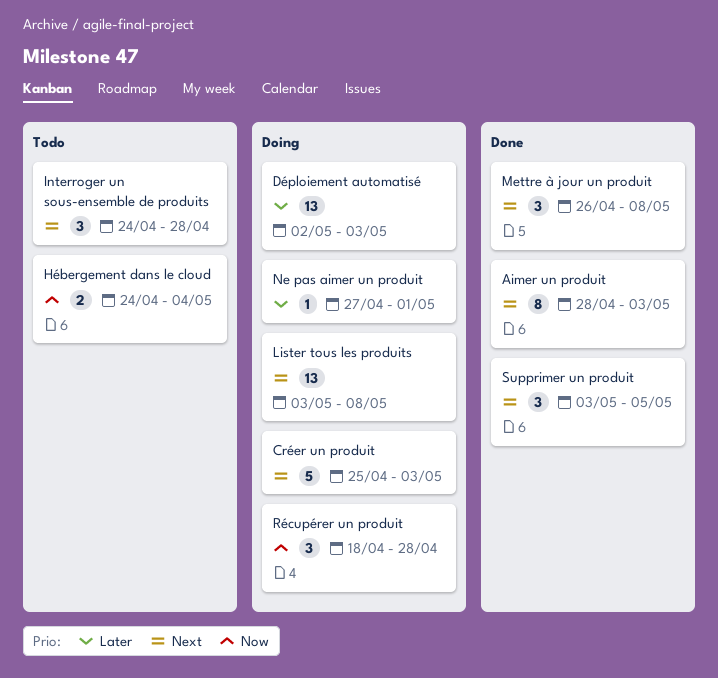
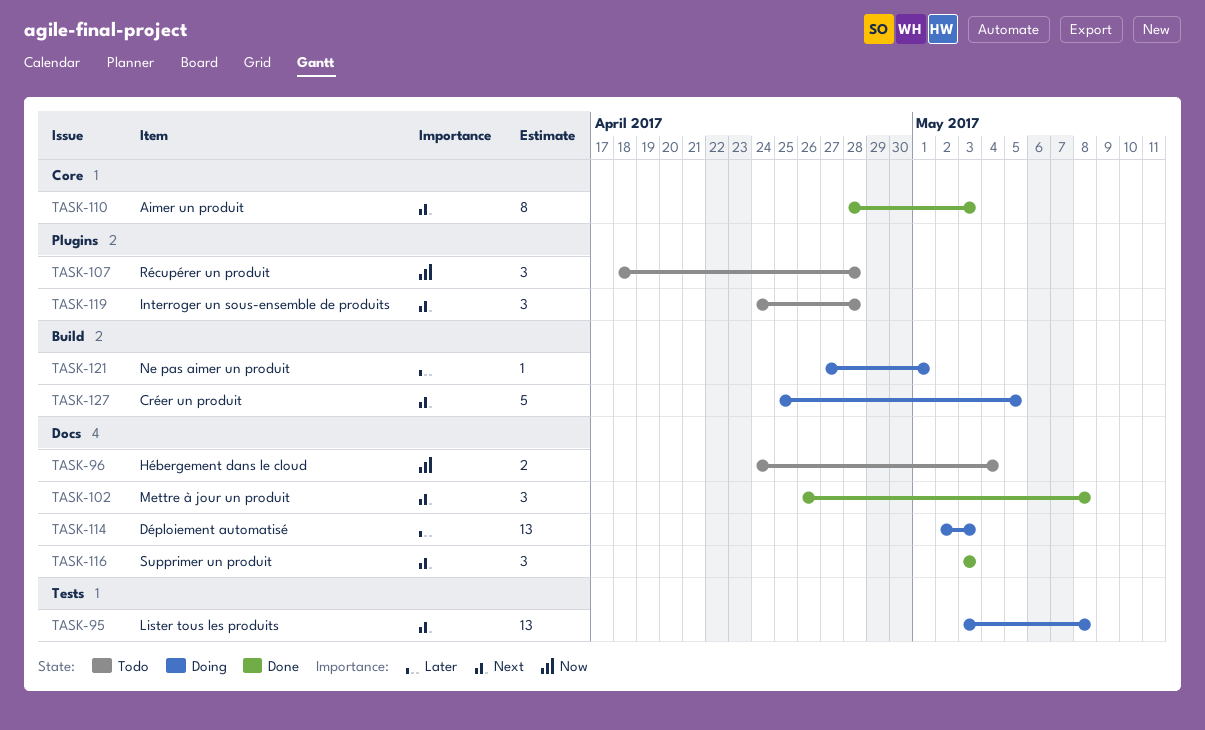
Créer un produit, due: May 3 -> May 5
Récupérer un produit, status: Doing -> Todo
Supprimer un produit, due: May 5 -> May 3

